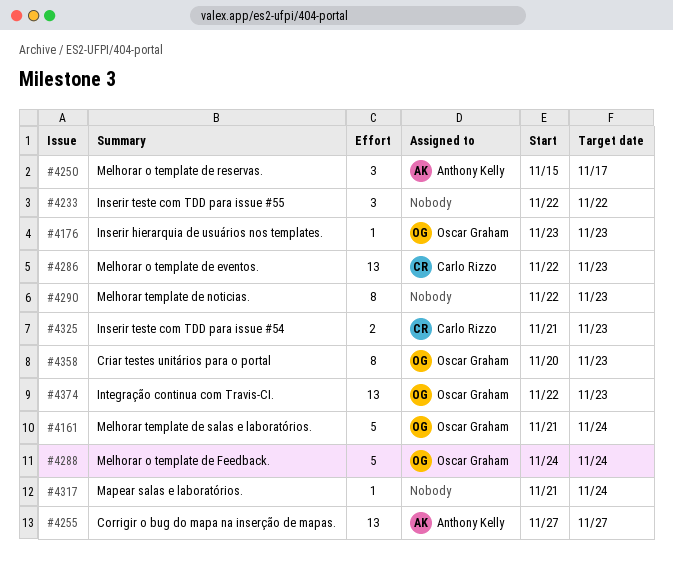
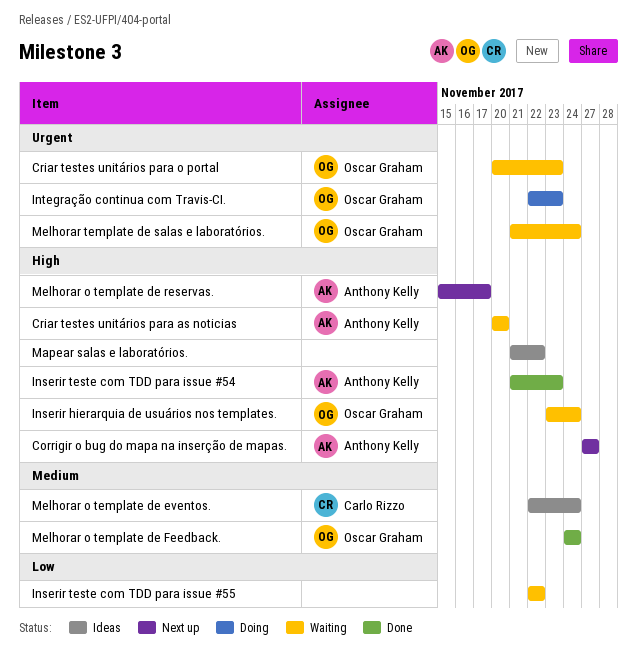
Criar testes unitários para as noticias: none -> present
Inserir hierarquia de usuários nos templates., due: Nov 23 -> Nov 24
Inserir teste com TDD para issue #54, owner: Carlo Rizzo -> Anthony Kelly
Mapear salas e laboratórios., due: Nov 24 -> Nov 22
Melhorar o template de eventos., due: Nov 23 -> Nov 24
Melhorar template de noticias.: present -> none

